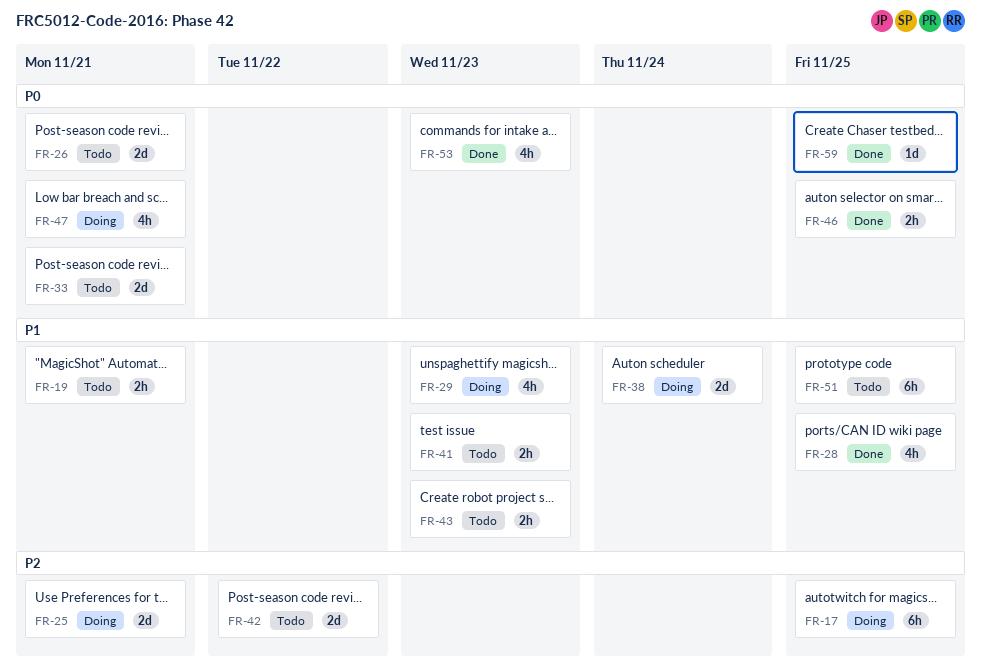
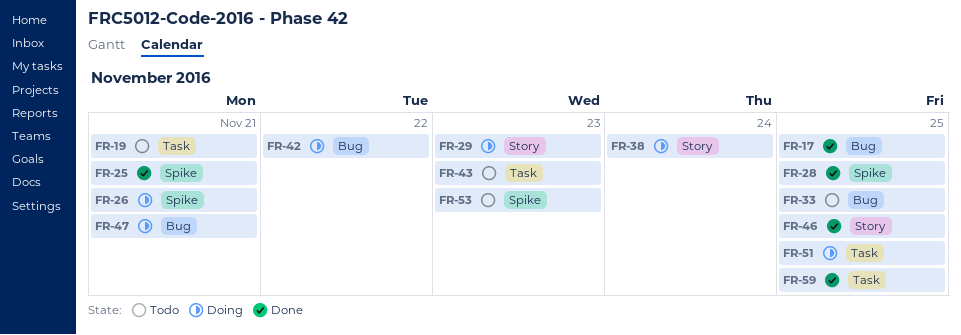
FR-17, status: Doing -> Done
FR-25, status: Doing -> Done
FR-26, status: Todo -> Doing
FR-33, due: Nov 21 -> Nov 25
FR-41: present -> none
FR-42, status: Todo -> Doing
FR-51, status: Todo -> Doing
FR-53, status: Done -> Todo

